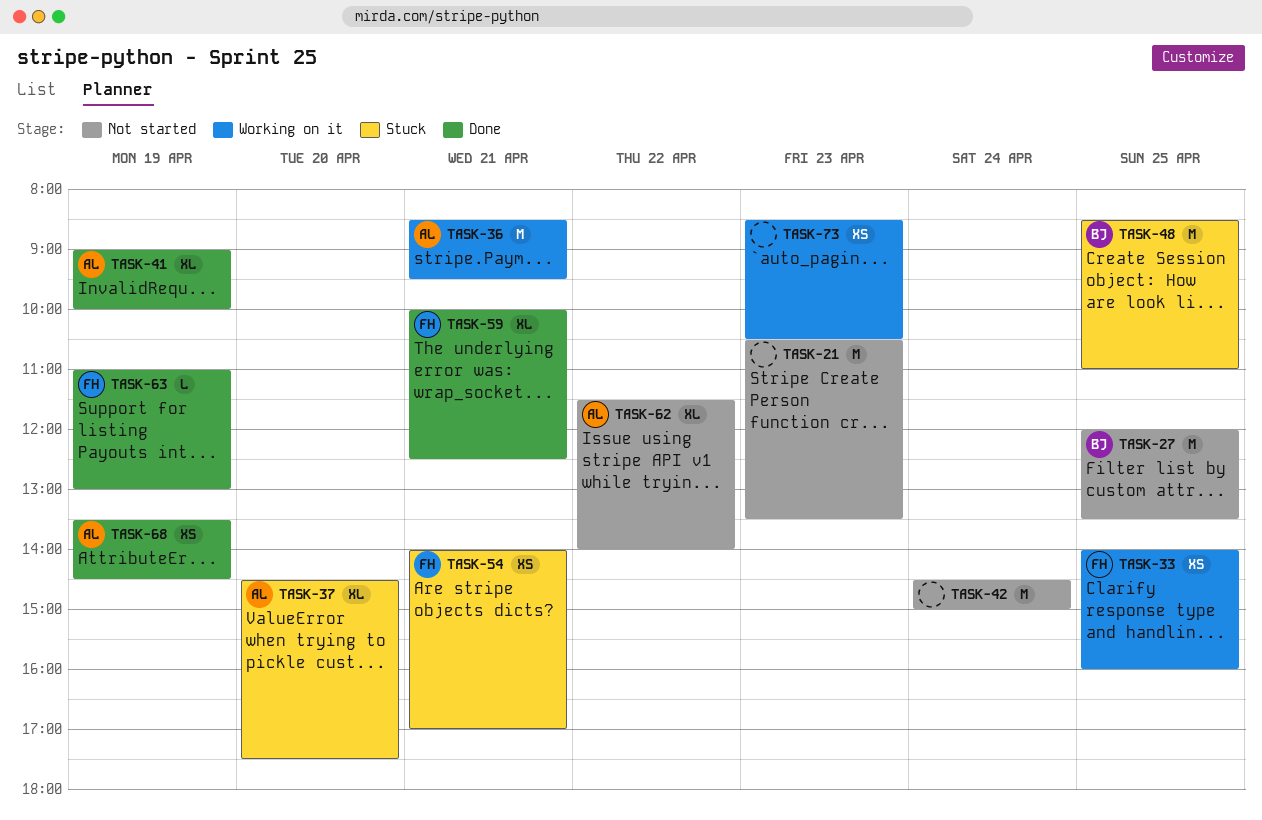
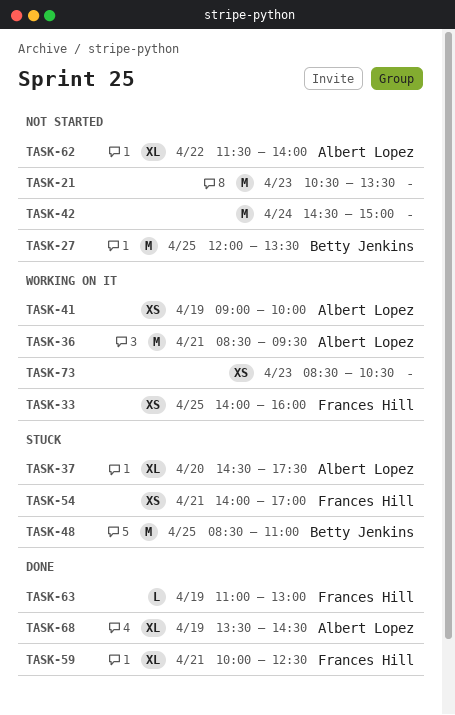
TASK-41, status: Done -> Working on it
TASK-41, estimate: XL -> XS
TASK-68, estimate: XS -> XL

